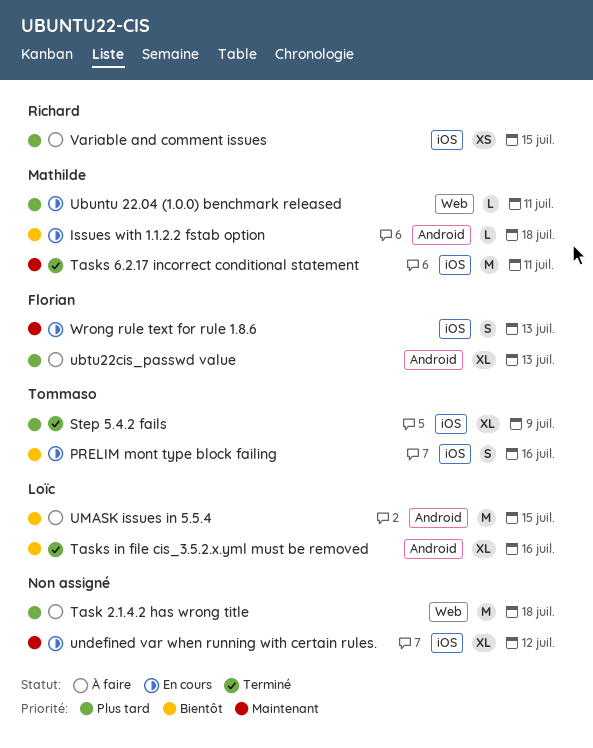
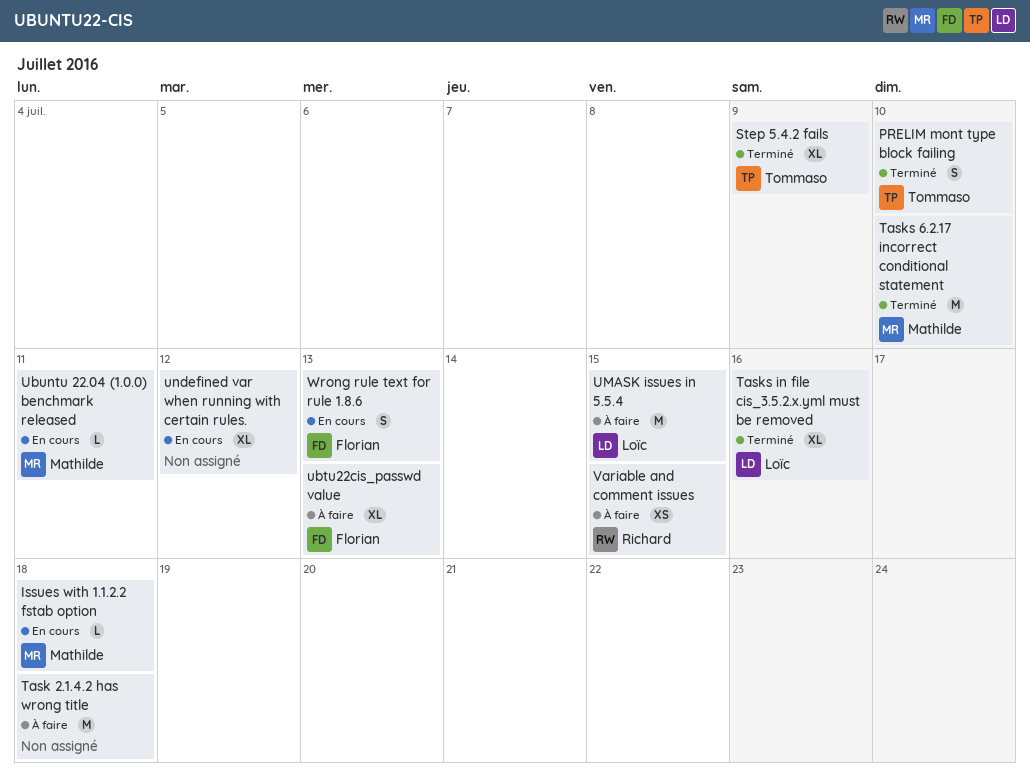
PRELIM mont type block failing, status: En cours -> Terminé
PRELIM mont type block failing, due: Jul 16 -> Jul 10
Tasks 6.2.17 incorrect conditional statement, due: Jul 11 -> Jul 10

